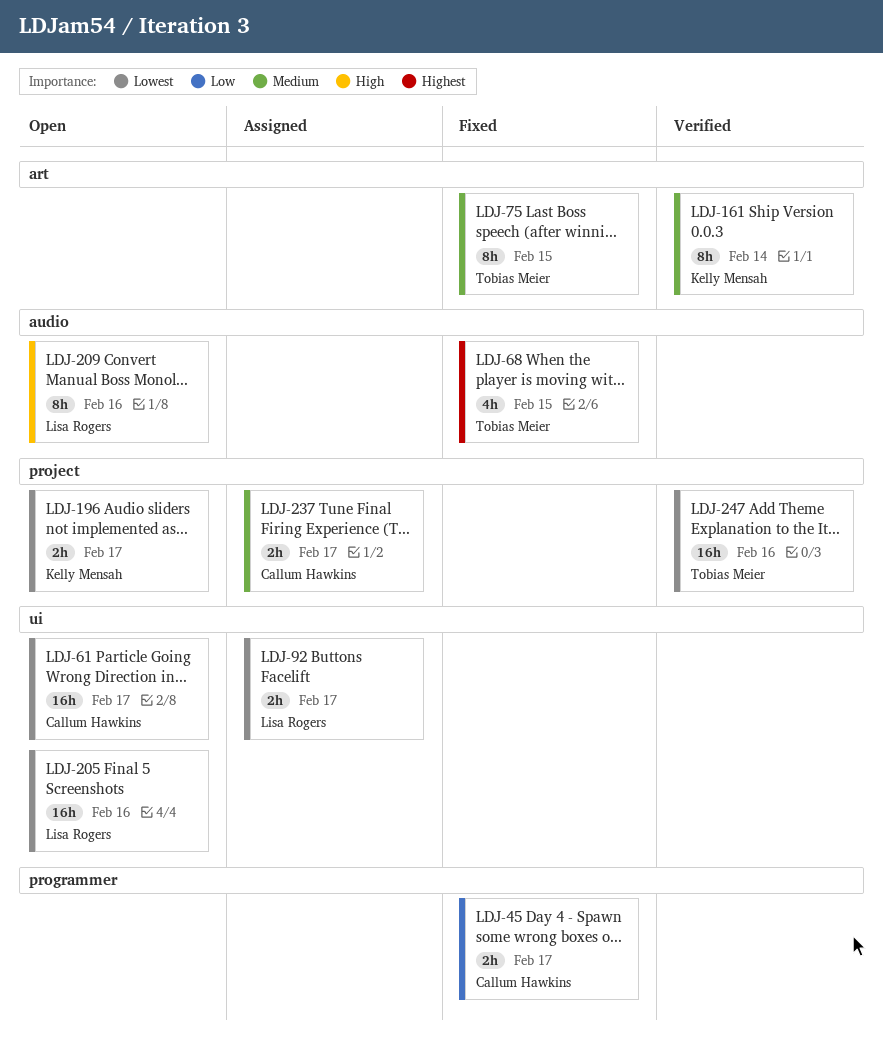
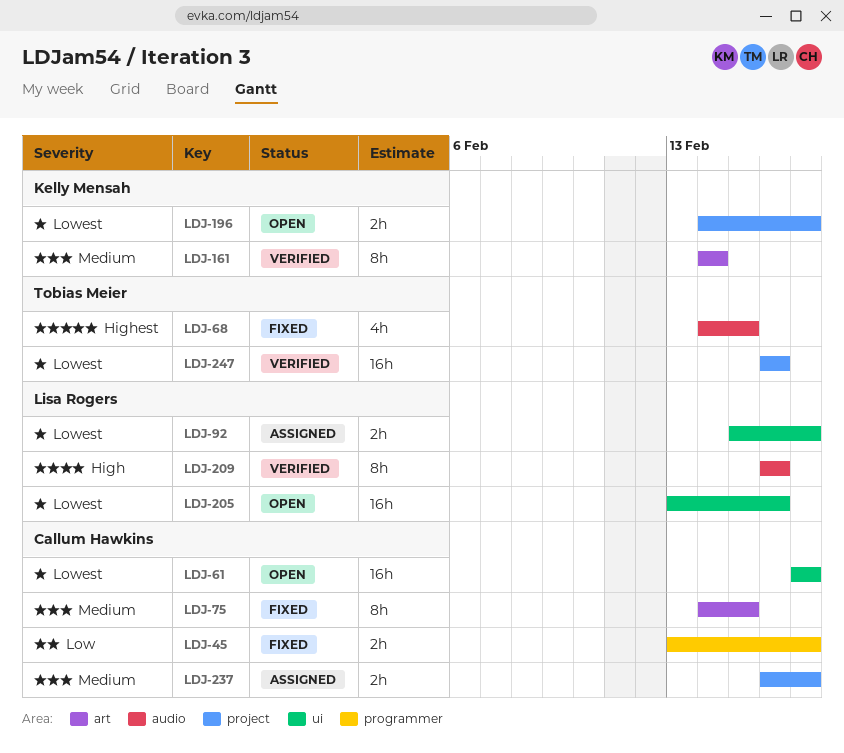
LDJ-75, owner: Tobias Meier -> Callum Hawkins
LDJ-209, status: Open -> Verified

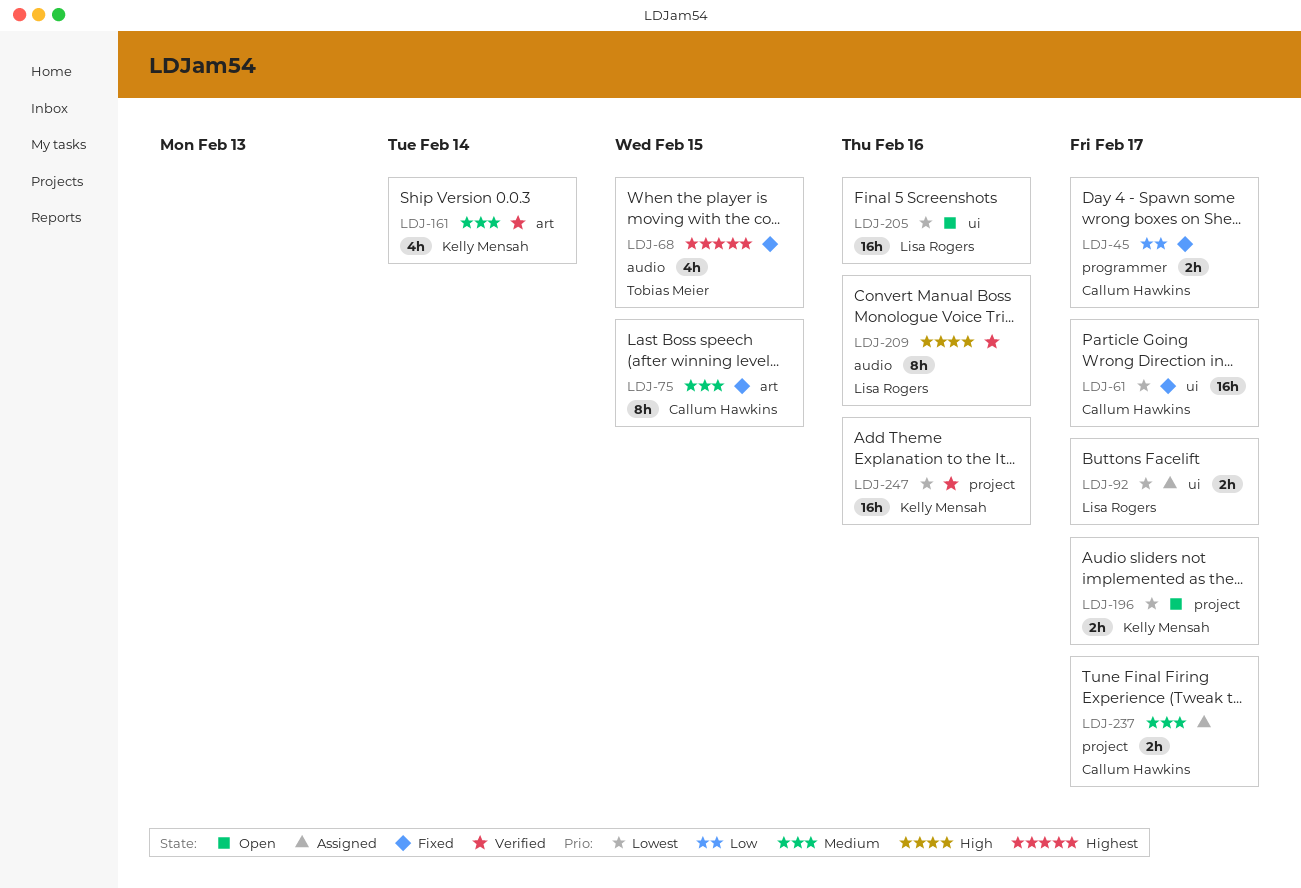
LDJ-61, status: Open -> Fixed
LDJ-161, estimate: 8h -> 4h
LDJ-247, owner: Tobias Meier -> Kelly Mensah

